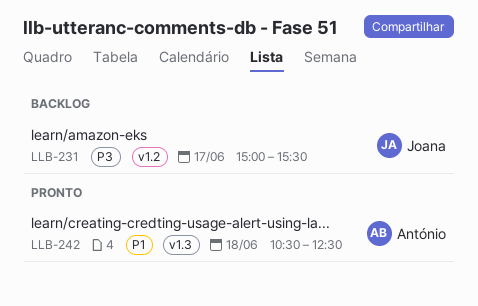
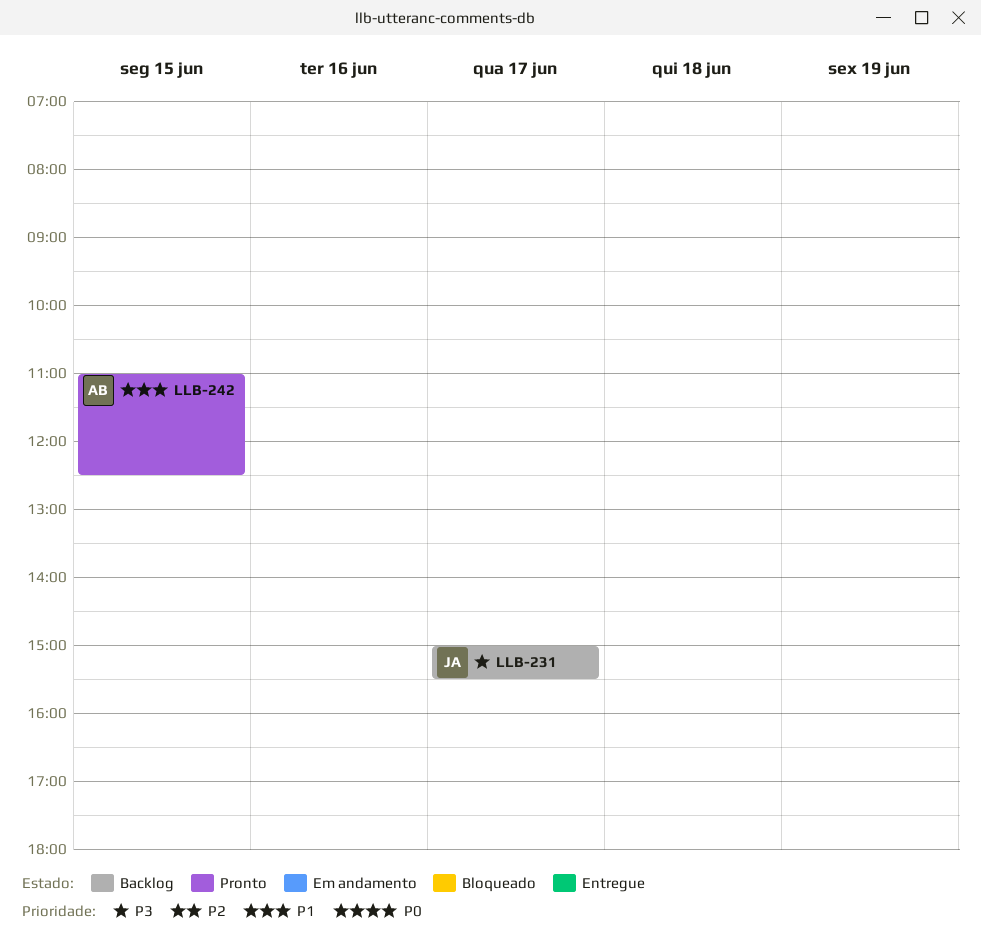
LLB-242, day: Jun 18 -> Jun 15
LLB-242, begins: 10:30 -> 11:00

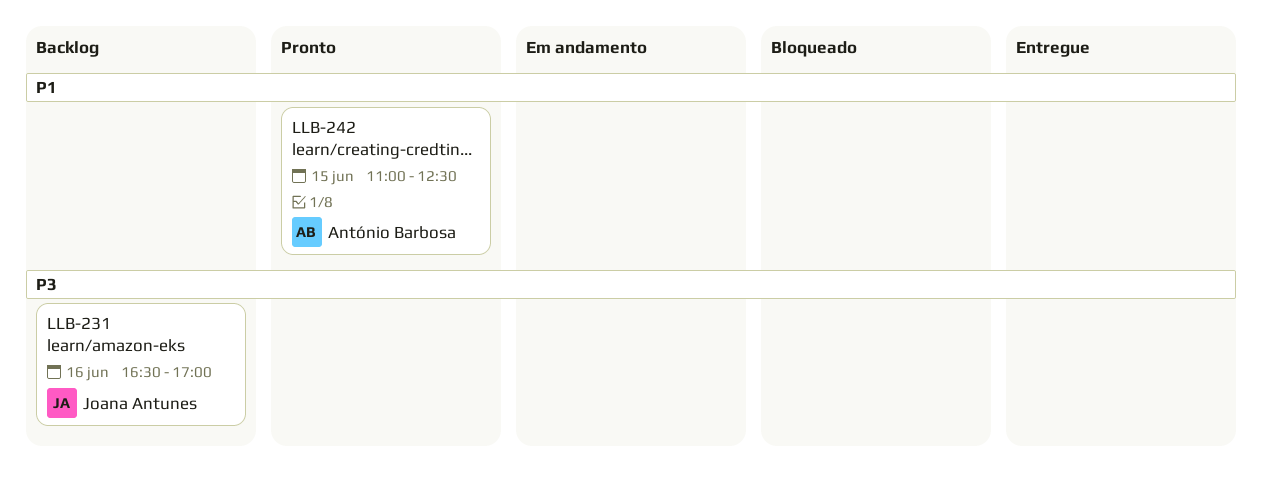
LLB-231, day: Jun 17 -> Jun 16
LLB-231, begins: 15:00 -> 16:30
LLB-231, ends: 15:30 -> 17:00

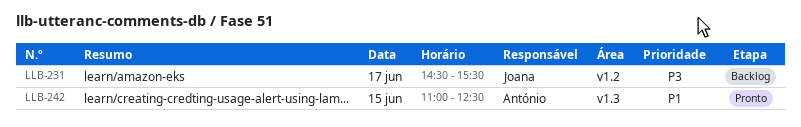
LLB-231, day: Jun 16 -> Jun 17
LLB-231, begins: 16:30 -> 14:30
LLB-231, ends: 17:00 -> 15:30

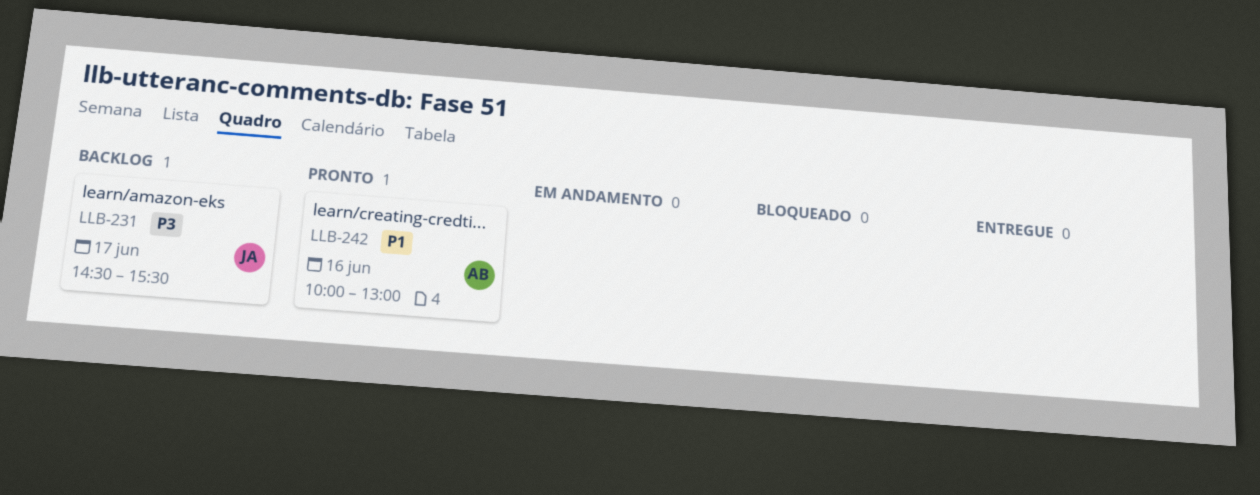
LLB-242, day: Jun 15 -> Jun 16
LLB-242, begins: 11:00 -> 10:00
LLB-242, ends: 12:30 -> 13:00

